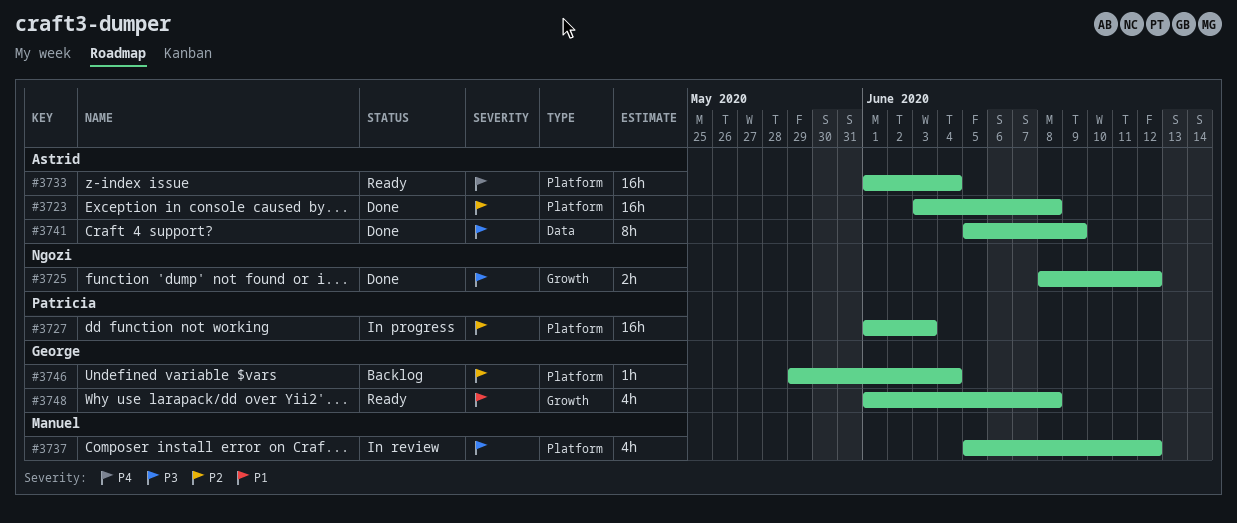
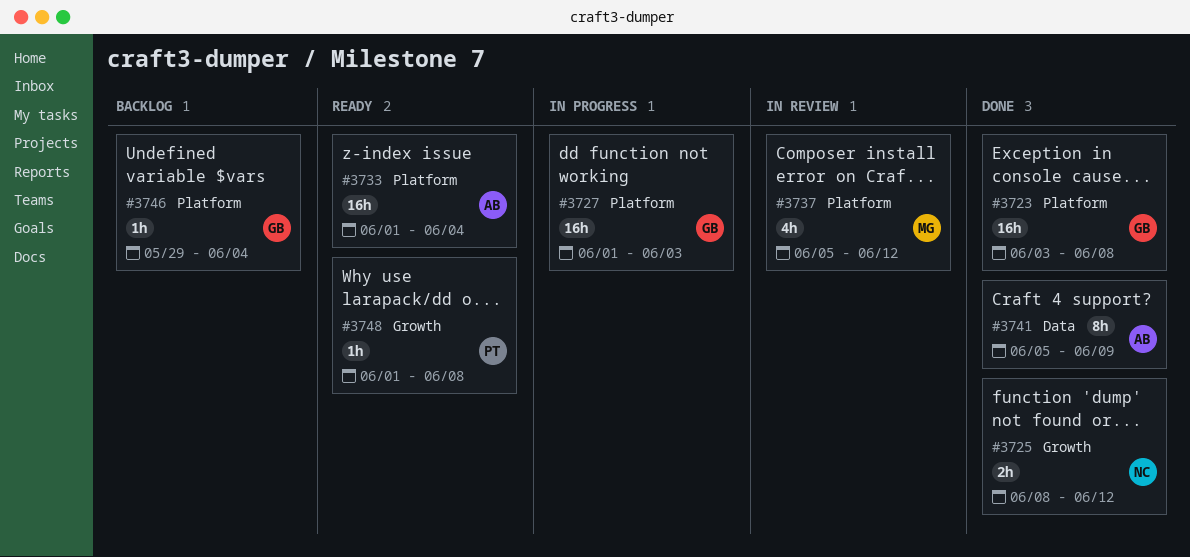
#3723, owner: Astrid -> George
#3727, owner: Patricia -> George
#3748, owner: George -> Patricia
#3748, estimate: 4h -> 1h

